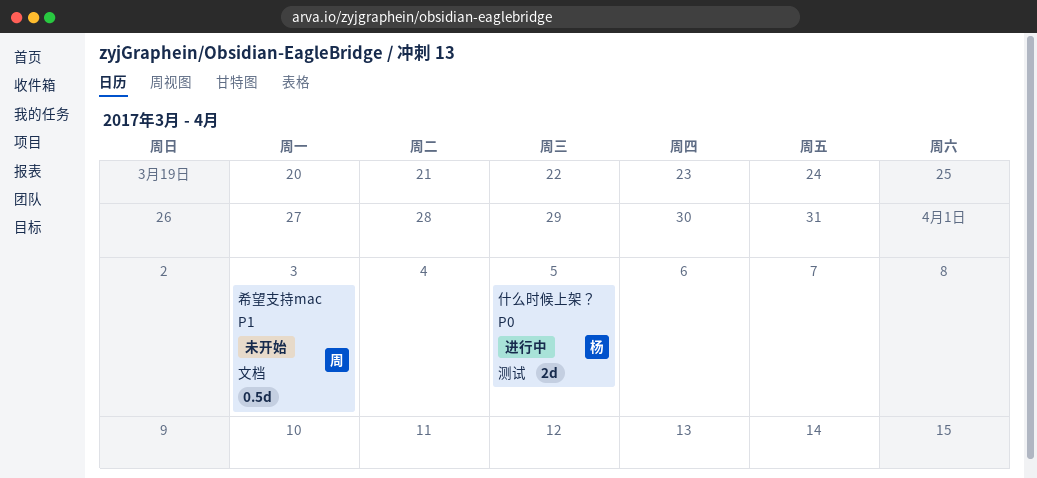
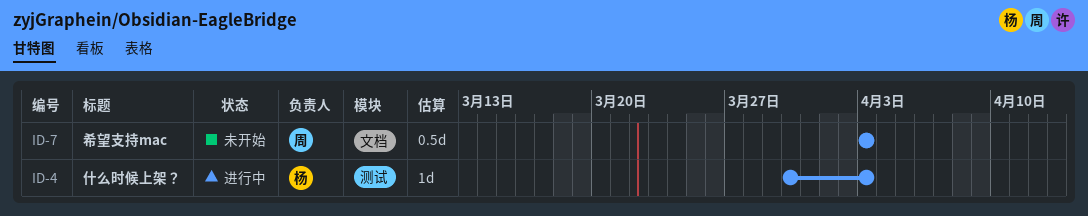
什么时候上架？, estimate: 2d -> 1d
什么时候上架？, due: Apr 5 -> Apr 3

